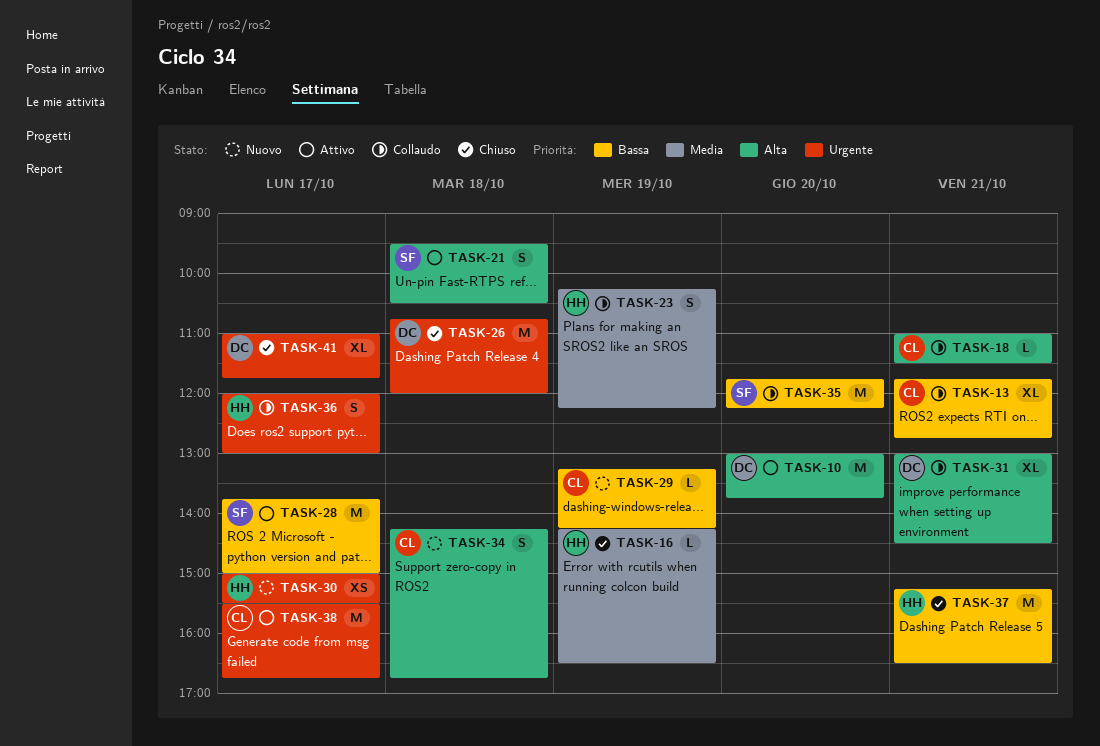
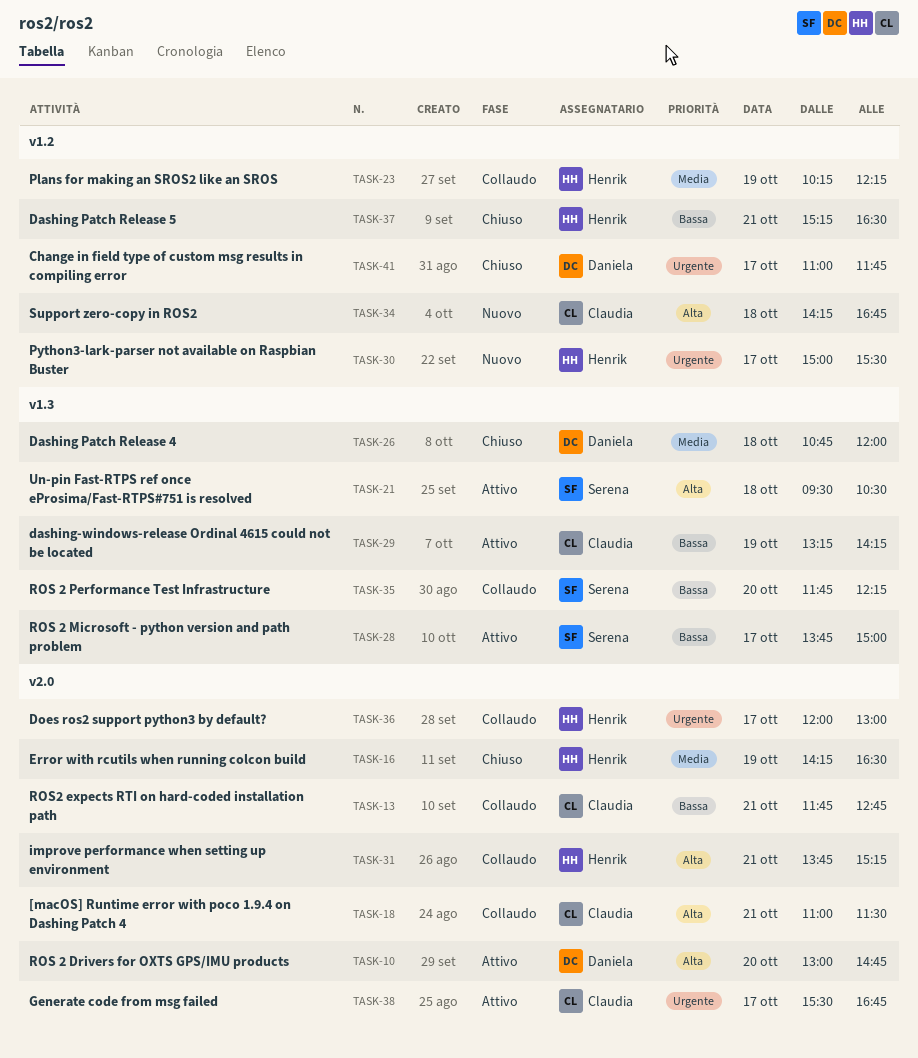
TASK-10, ends: 13:45 -> 14:45
TASK-26, priority: Urgente -> Media
TASK-29, status: Nuovo -> Attivo
TASK-31, owner: Daniela -> Henrik
TASK-31, begins: 13:00 -> 13:45
TASK-31, ends: 14:30 -> 15:15

